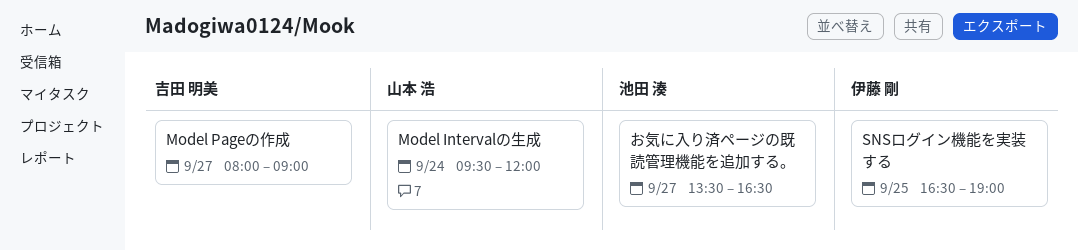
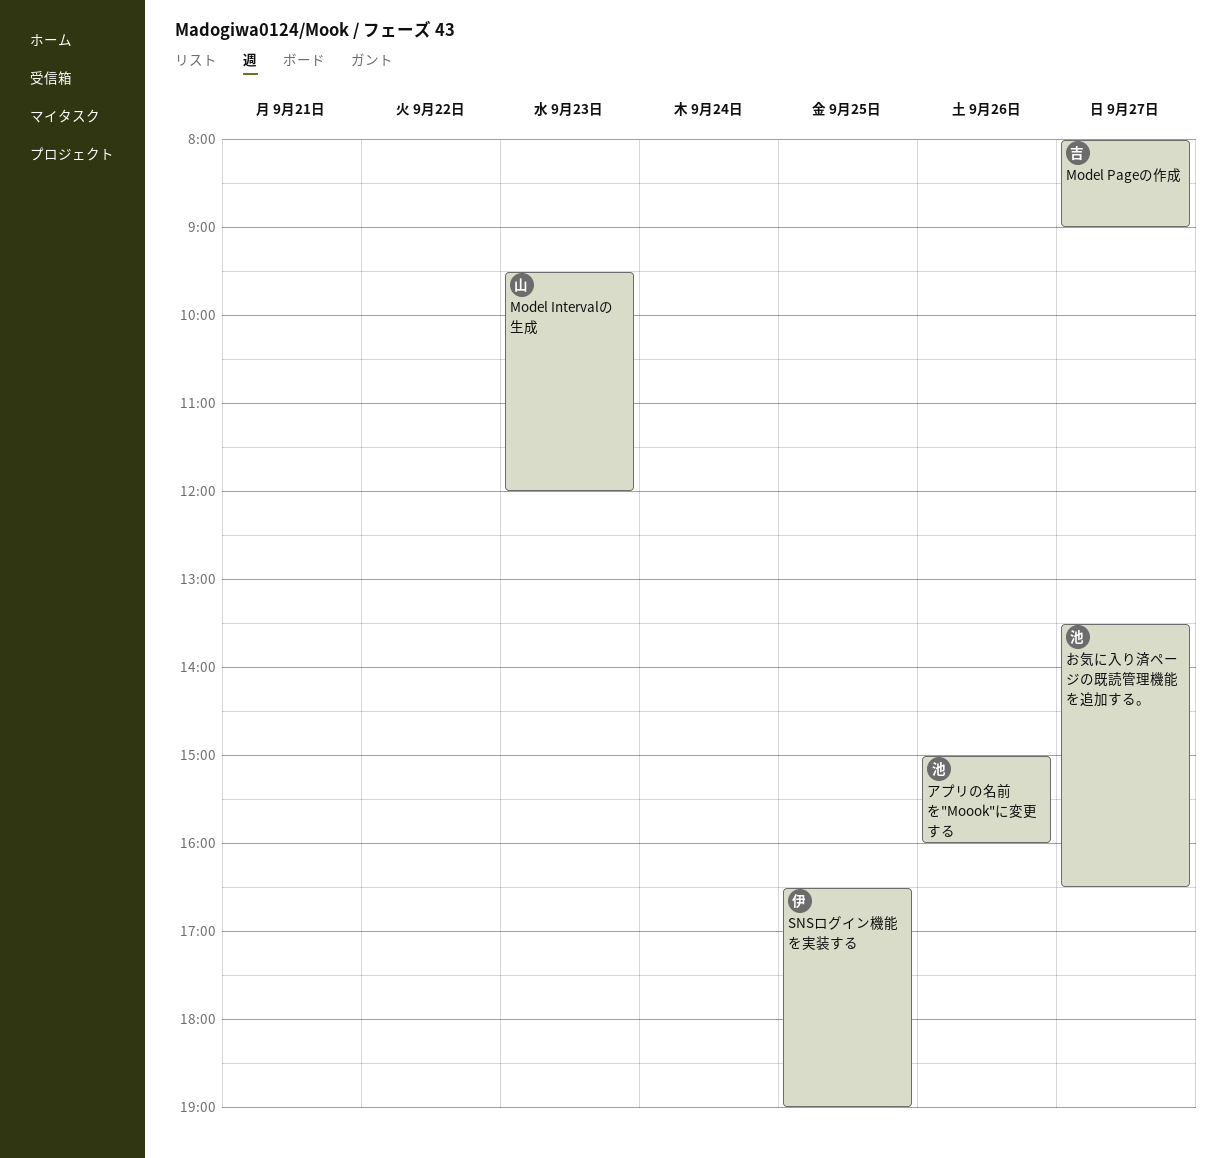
Model Intervalの生成, day: Sep 24 -> Sep 23
アプリの名前を"Moook"に変更する: none -> present

